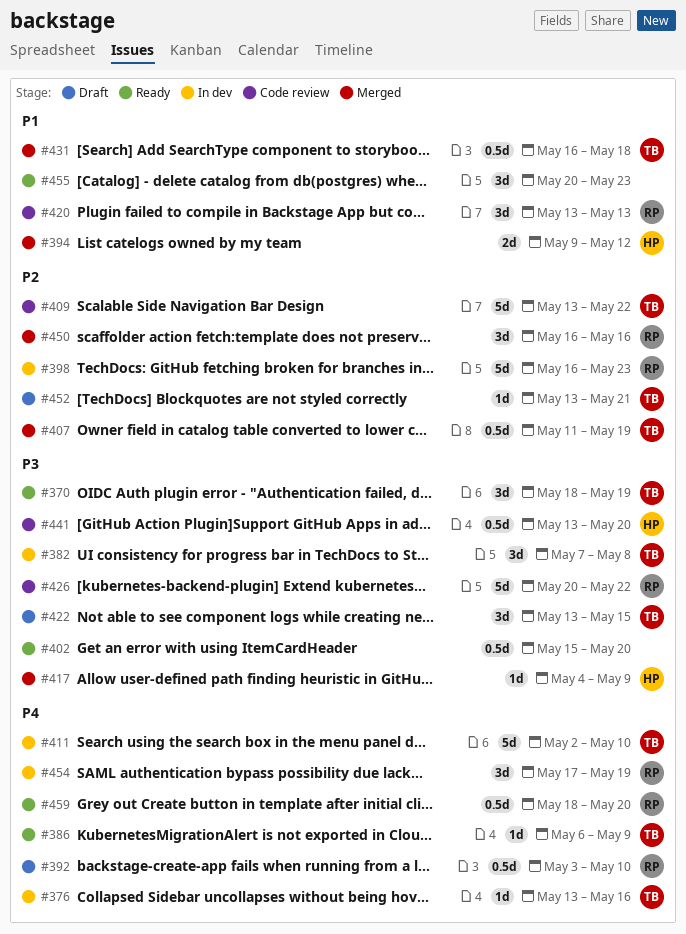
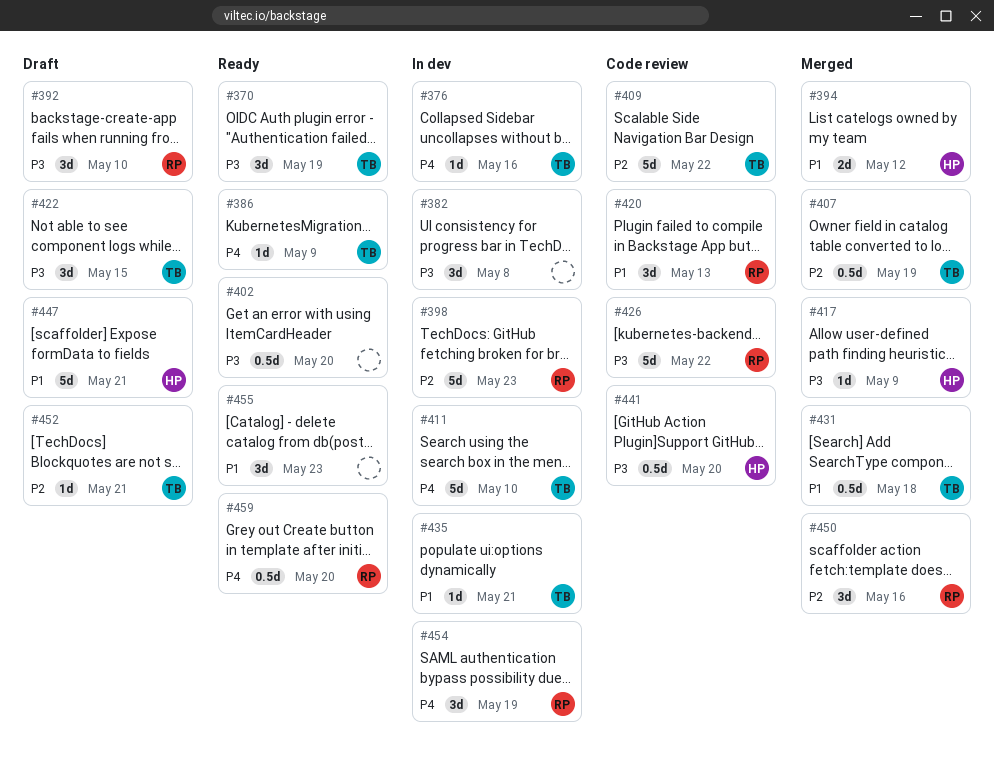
#382, owner: TB -> none
#392, priority: P4 -> P3
#392, estimate: 0.5d -> 3d
#435: none -> present
#447: none -> present

